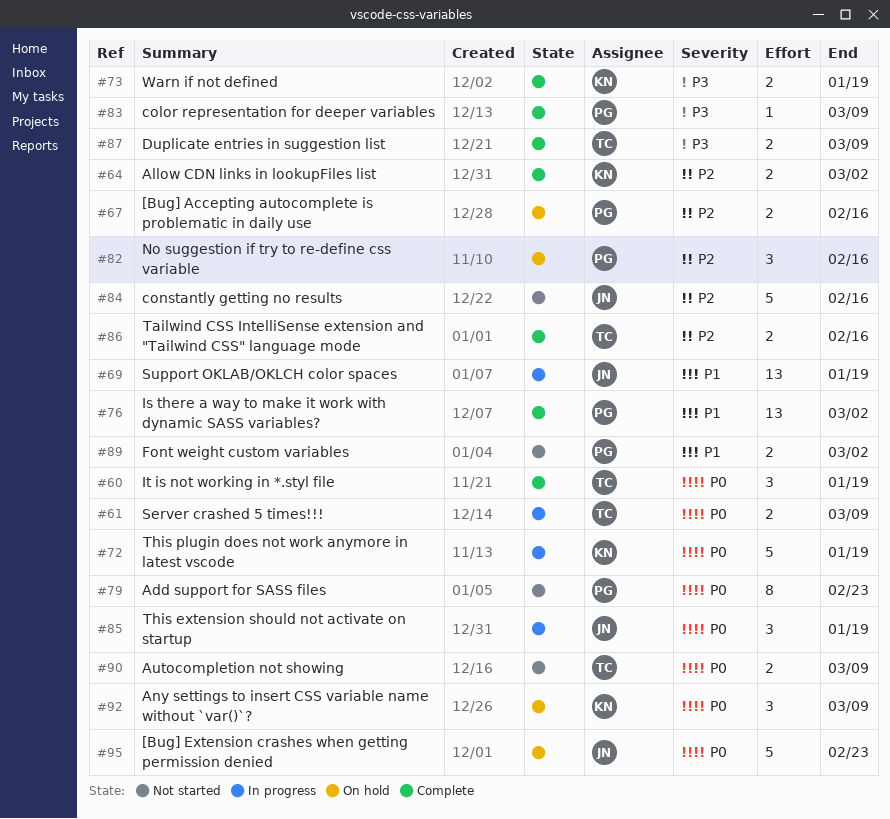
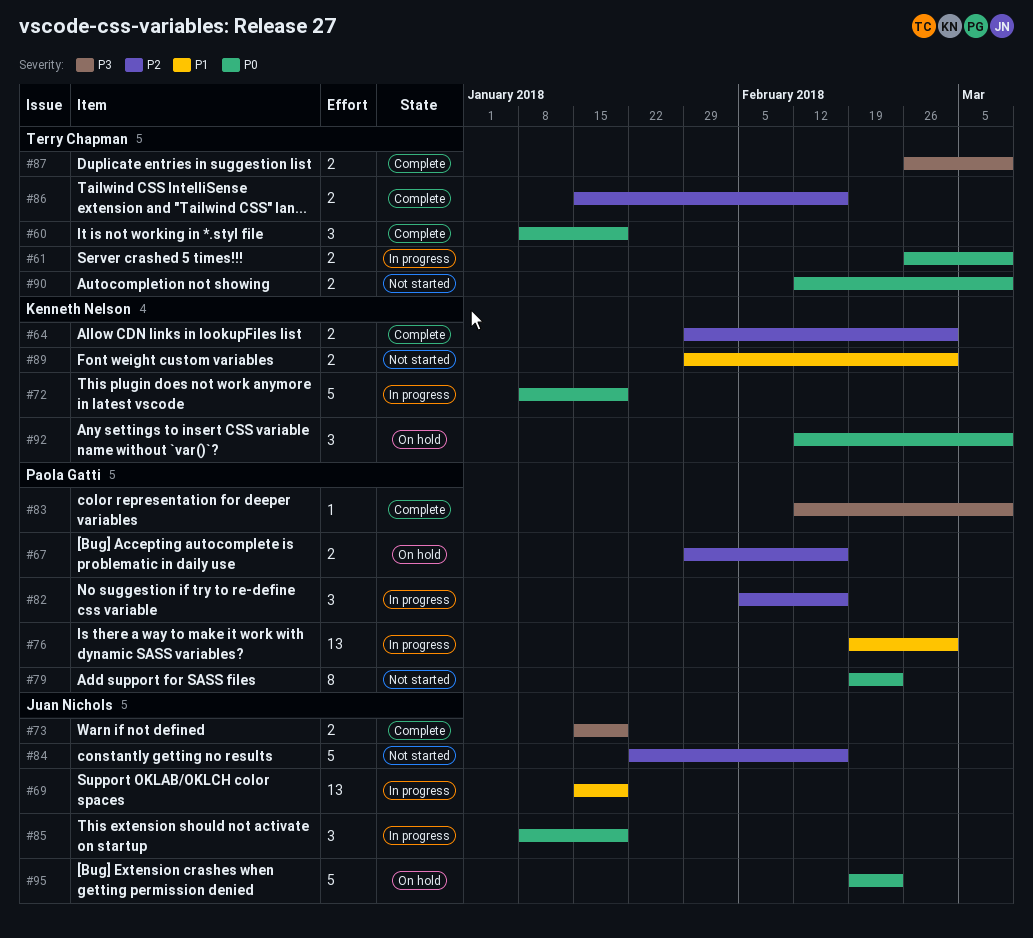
#73, owner: Kenneth Nelson -> Juan Nichols
#76, status: Complete -> In progress
#82, status: On hold -> In progress
#89, owner: Paola Gatti -> Kenneth Nelson

